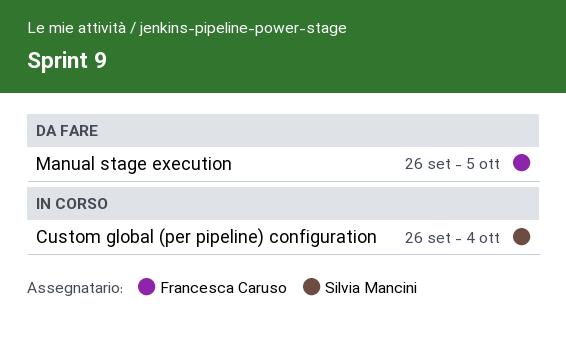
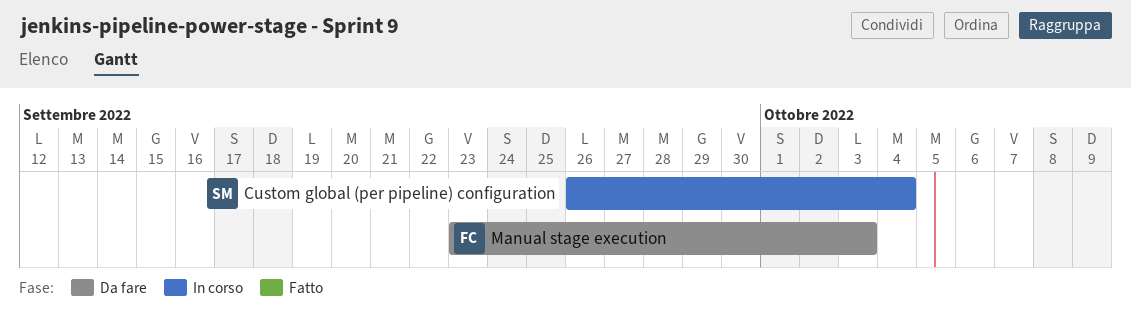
Manual stage execution, start: Sep 26 -> Sep 23
Manual stage execution, due: Oct 5 -> Oct 3

